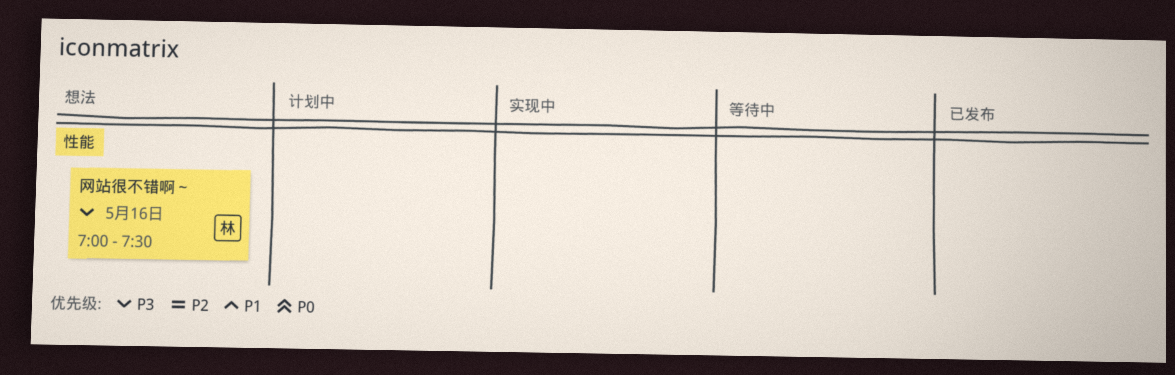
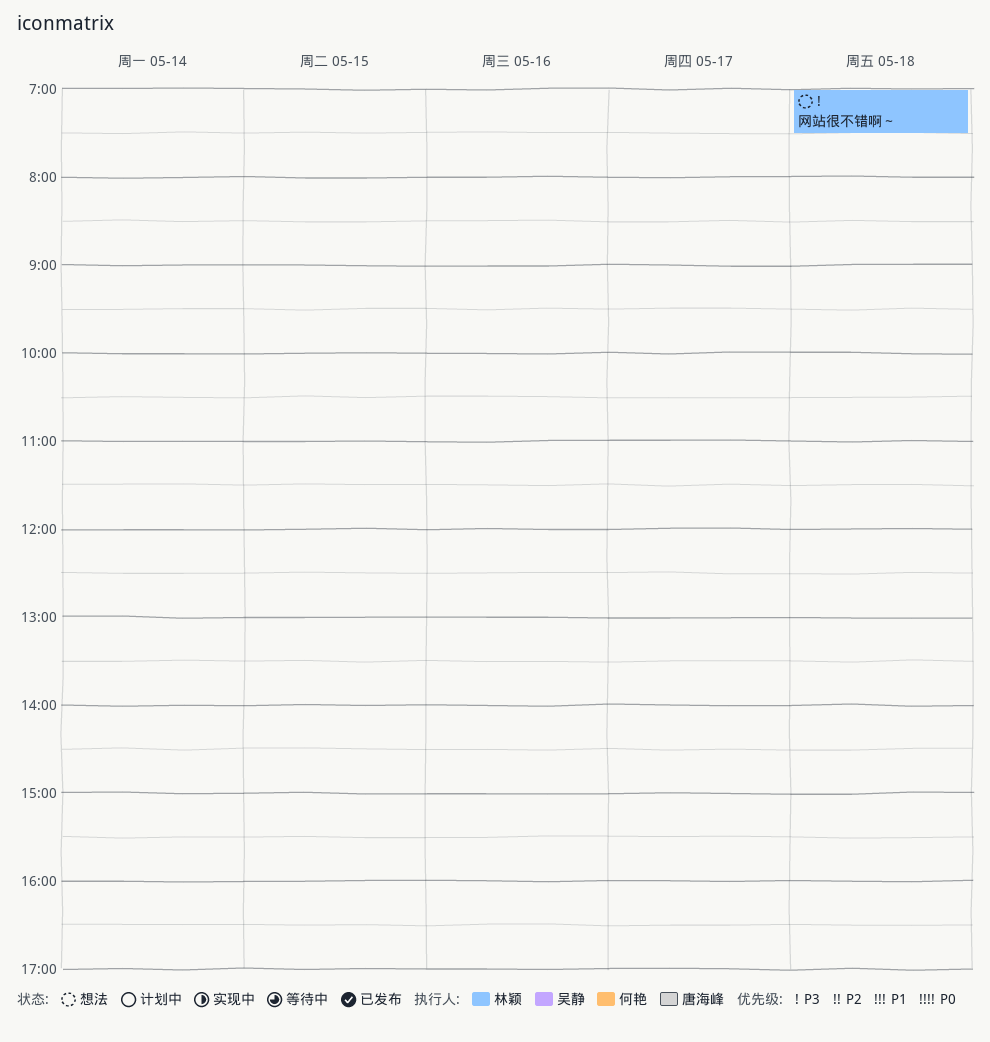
网站很不错啊～, day: May 16 -> May 18

